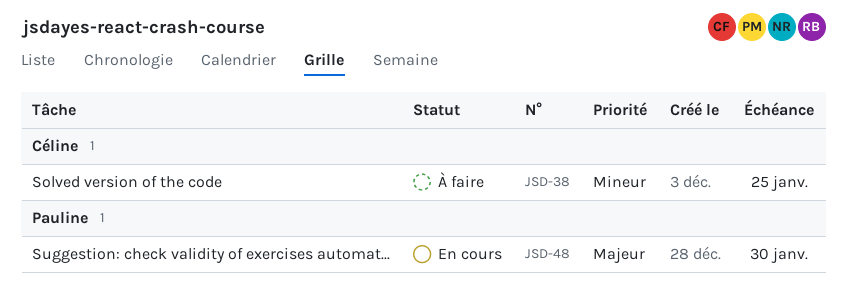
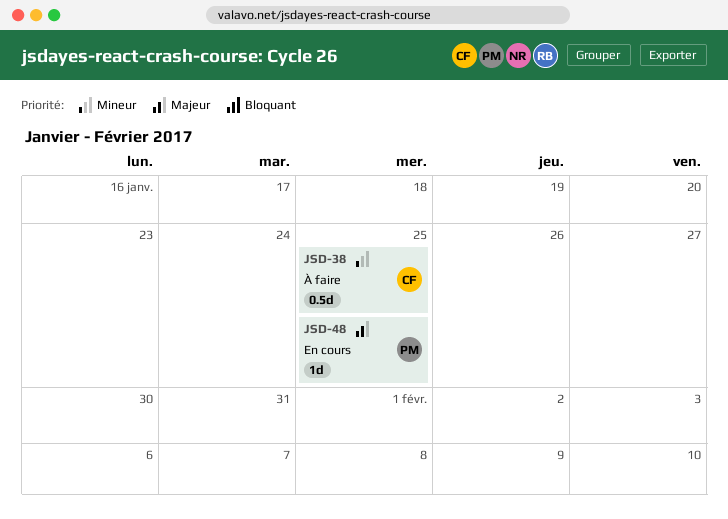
JSD-48, due: Jan 30 -> Jan 25

